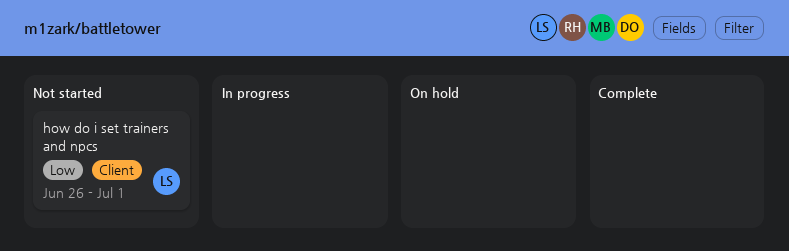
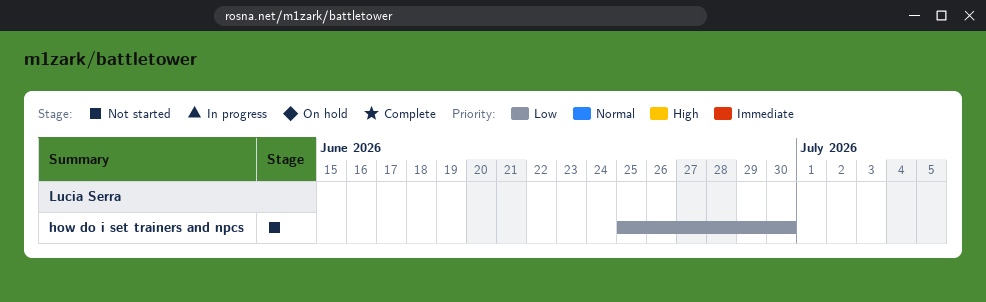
how do i set trainers and npcs, start: Jun 26 -> Jun 25
how do i set trainers and npcs, due: Jul 1 -> Jun 30

